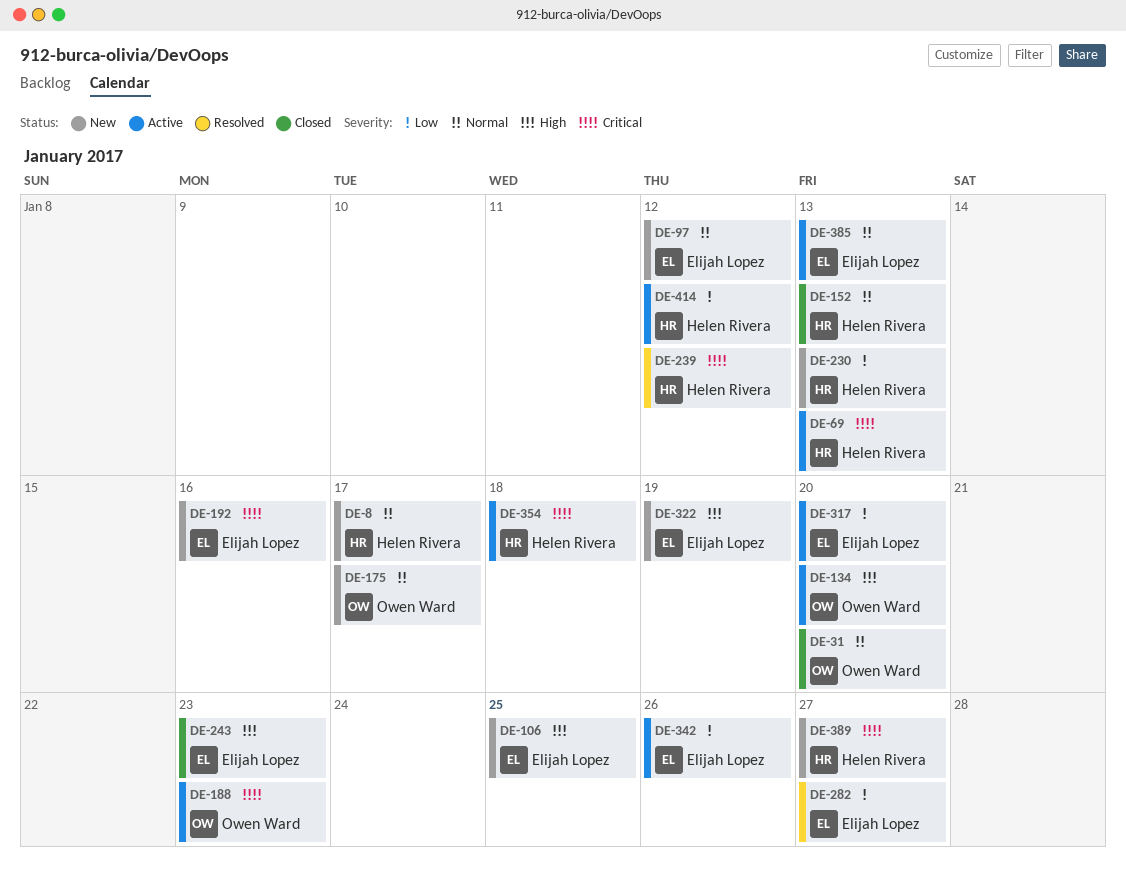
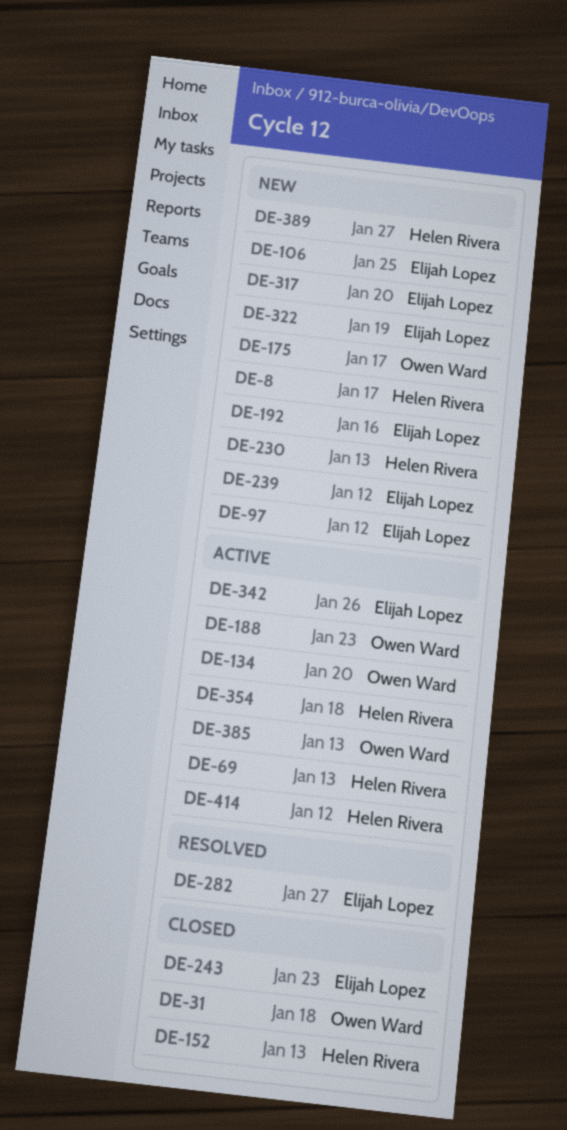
DE-31, due: Jan 20 -> Jan 18
DE-239, status: Resolved -> New
DE-239, owner: Helen Rivera -> Elijah Lopez
DE-317, status: Active -> New
DE-385, owner: Elijah Lopez -> Owen Ward

